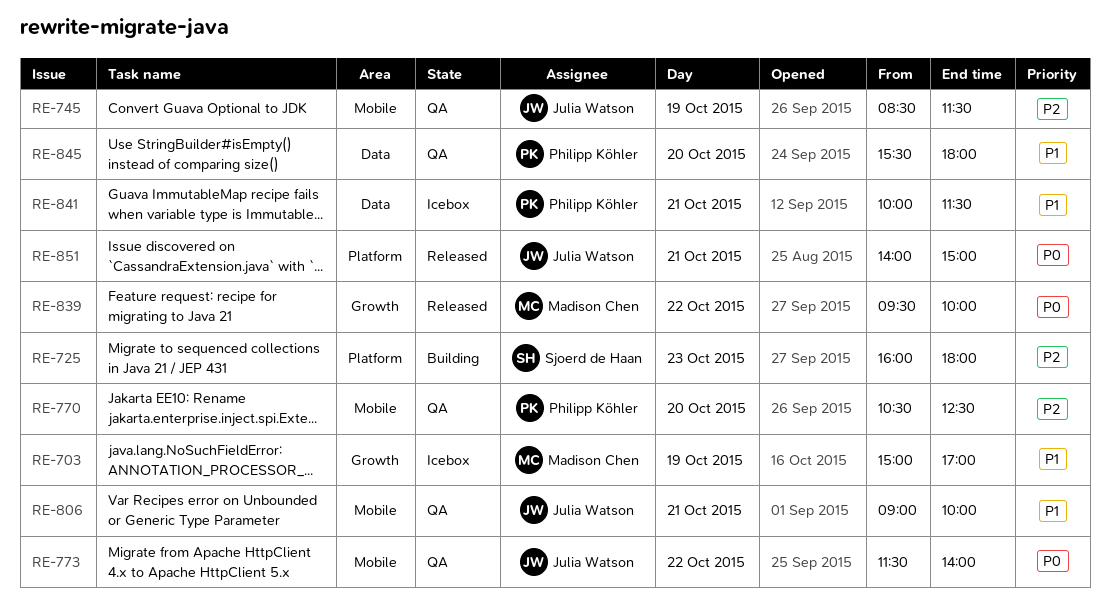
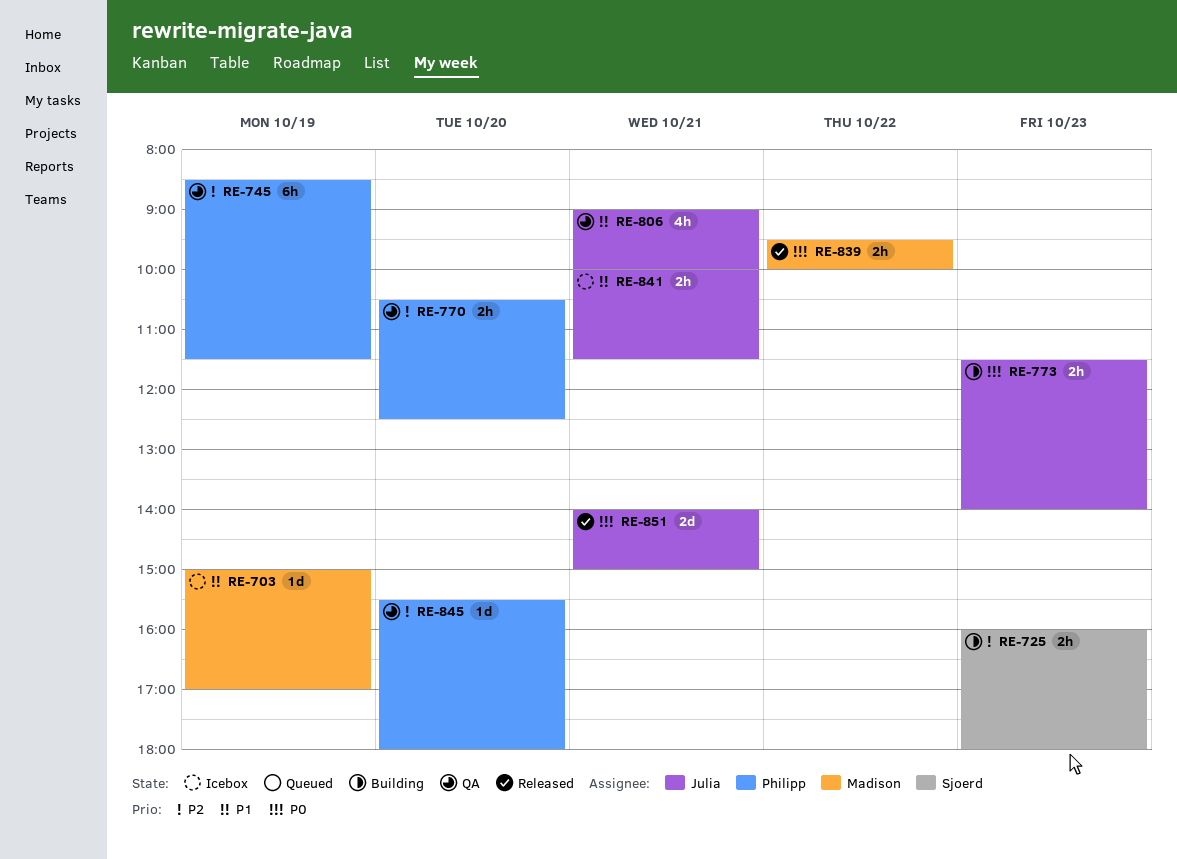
RE-745, owner: Julia Watson -> Philipp Köhler
RE-773, status: QA -> Building
RE-773, day: Oct 22 -> Oct 23
RE-841, owner: Philipp Köhler -> Julia Watson
RE-845, priority: P1 -> P2

